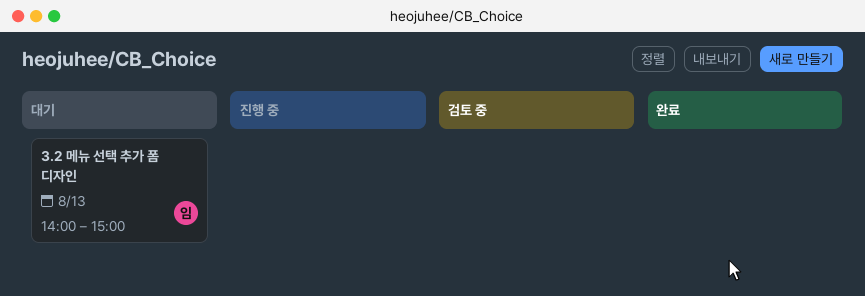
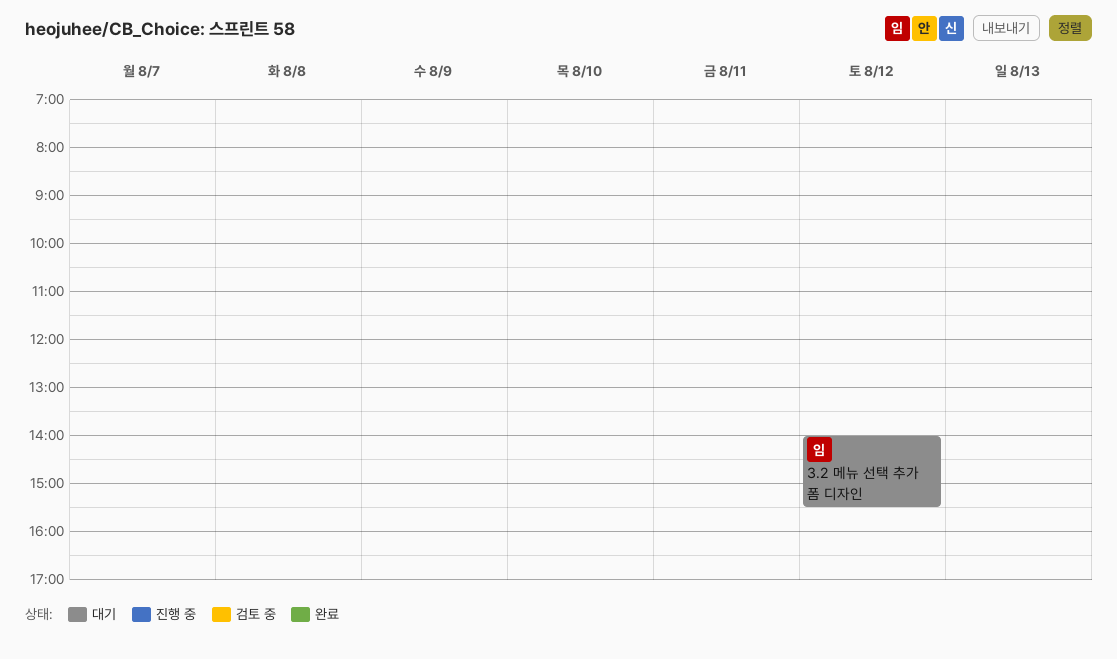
3.2 메뉴 선택 추가 폼 디자인, day: Aug 13 -> Aug 12
3.2 메뉴 선택 추가 폼 디자인, ends: 15:00 -> 15:30

